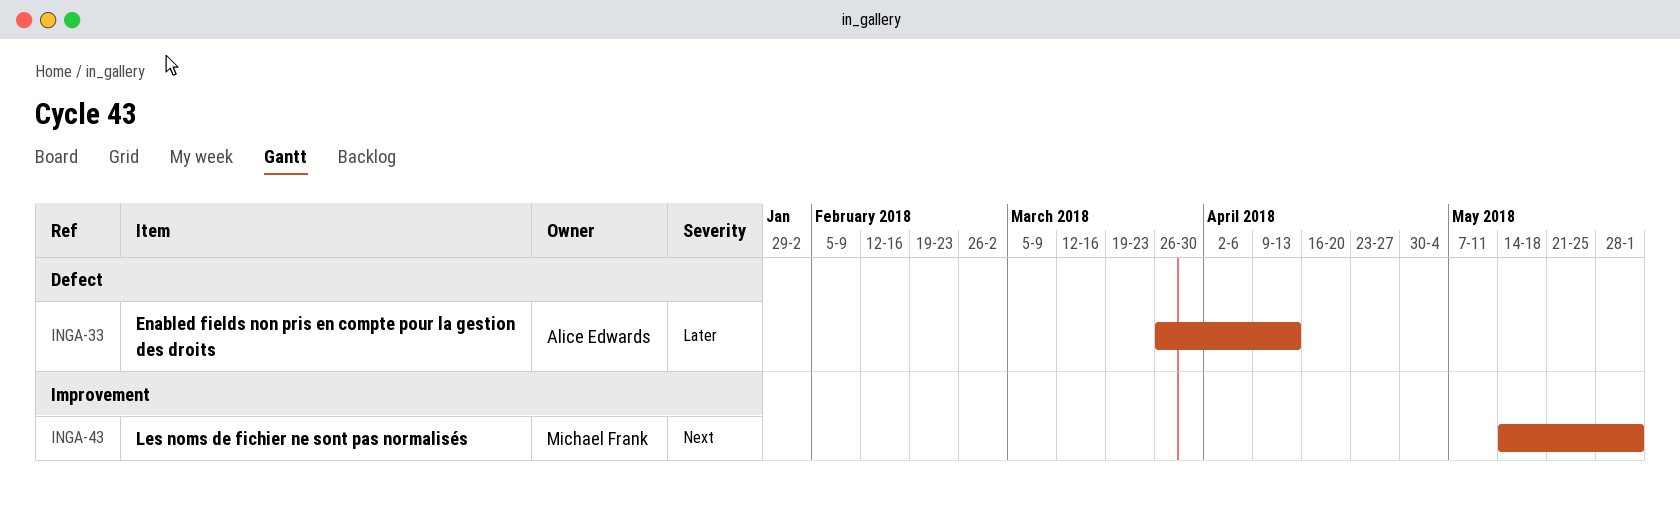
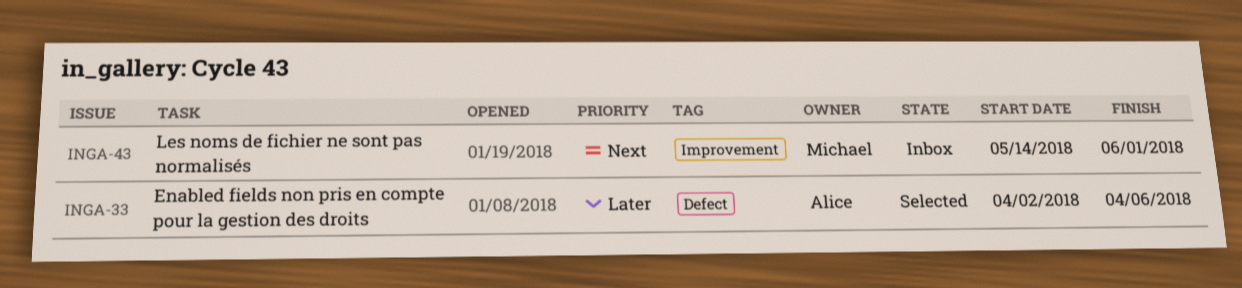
INGA-33, start: Mar 26 -> Apr 2
INGA-33, due: Apr 13 -> Apr 6

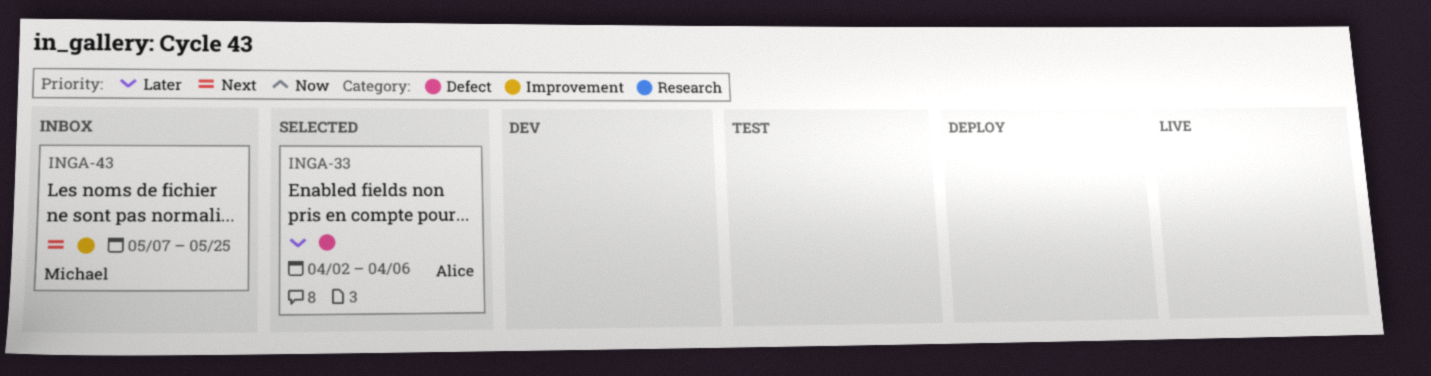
INGA-43, start: May 14 -> May 7
INGA-43, due: Jun 1 -> May 25

